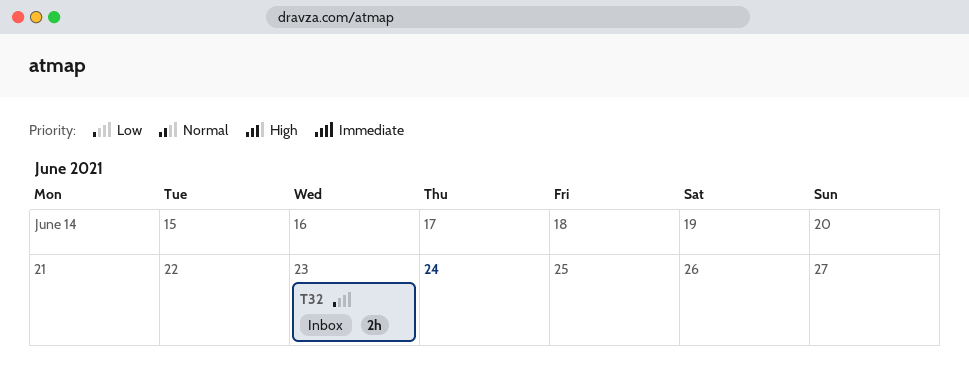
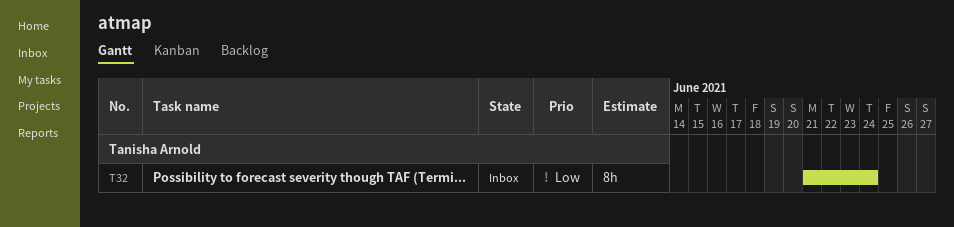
T32, estimate: 2h -> 8h
T32, due: Jun 23 -> Jun 24

